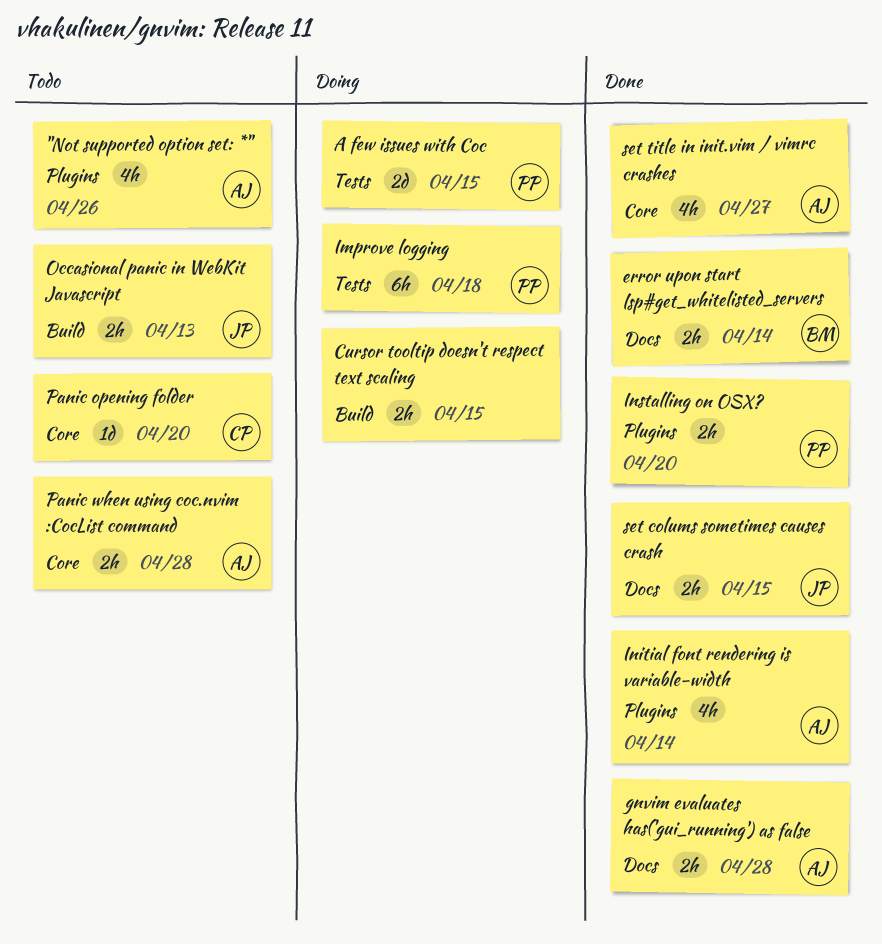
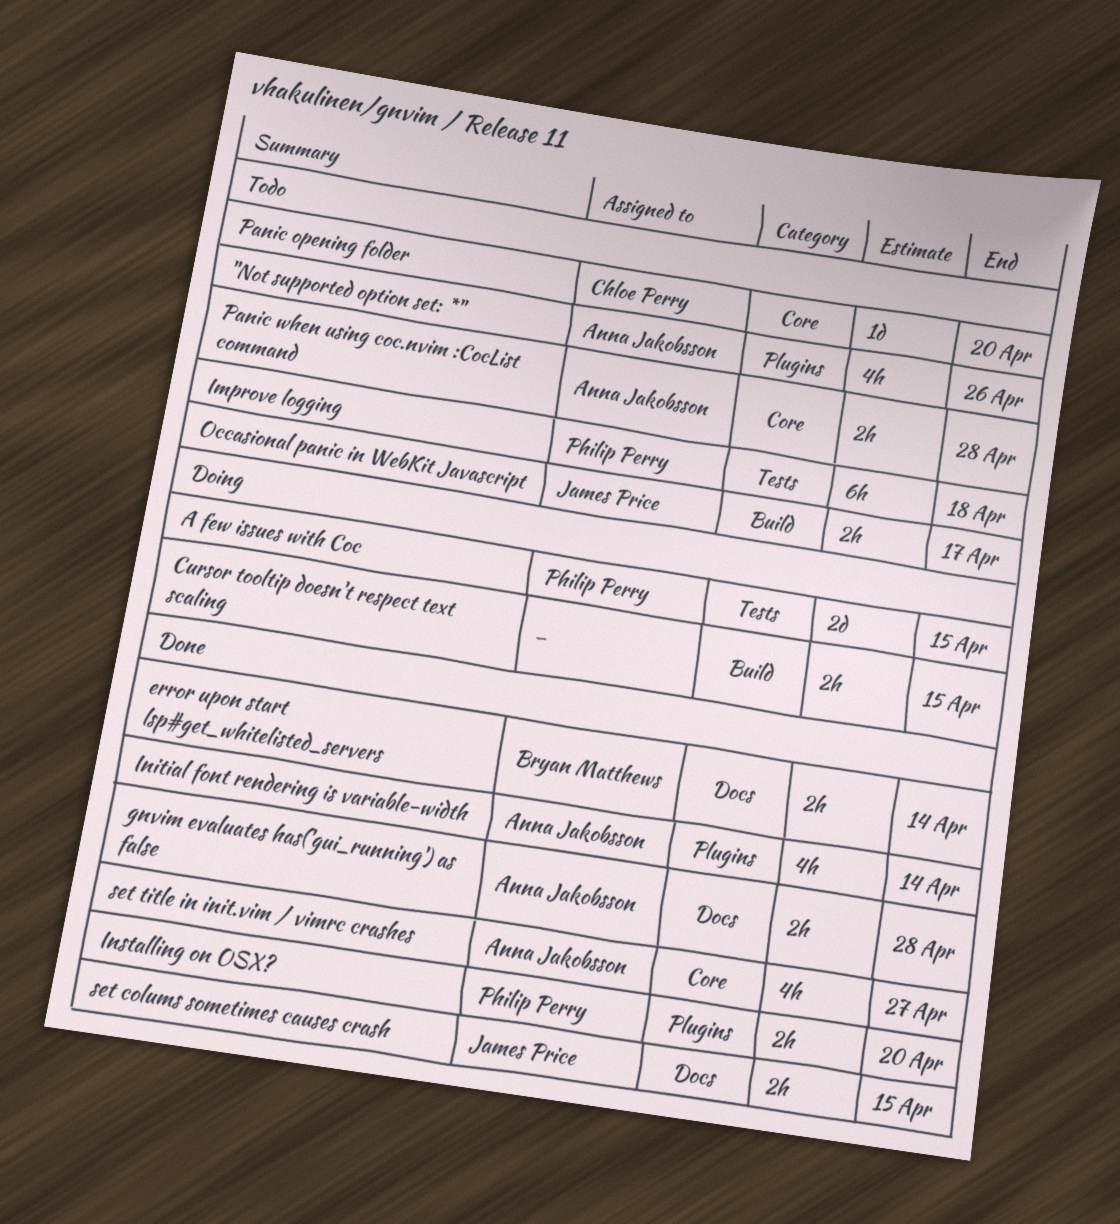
Improve logging, status: Doing -> Todo
Occasional panic in WebKit Javascript, due: Apr 13 -> Apr 17

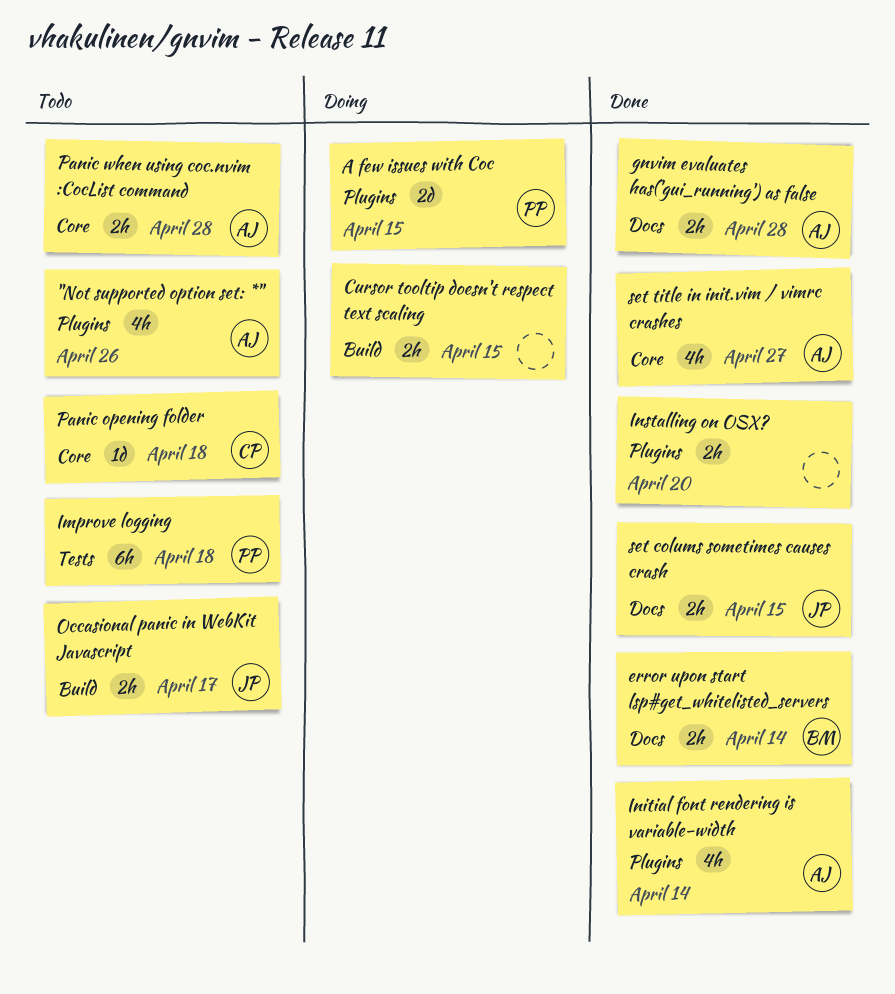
A few issues with Coc, label: Tests -> Plugins
Installing on OSX?, owner: Philip Perry -> none
Panic opening folder, due: Apr 20 -> Apr 18

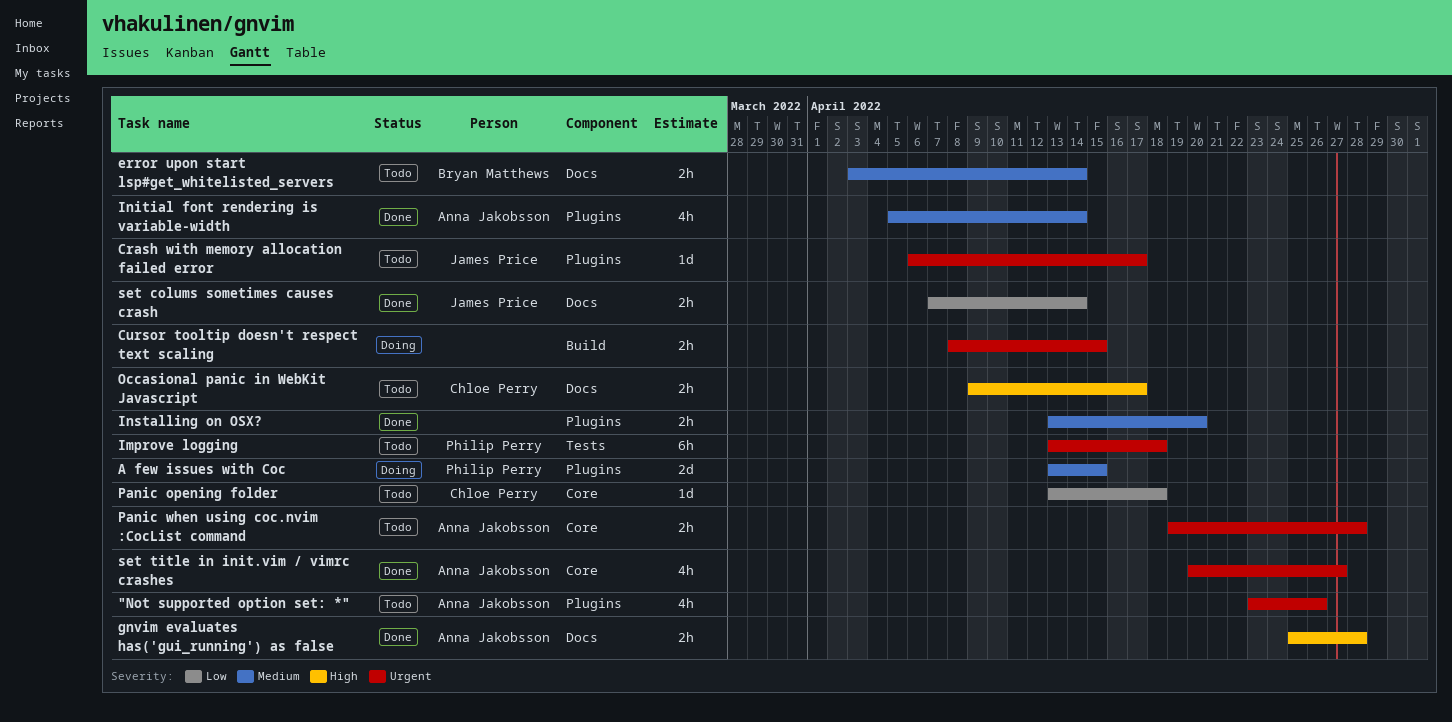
Crash with memory allocation failed error: none -> present
error upon start lsp#get_whitelisted_servers, status: Done -> Todo
Occasional panic in WebKit Javascript, owner: James Price -> Chloe Perry
Occasional panic in WebKit Javascript, label: Build -> Docs
set colums sometimes causes crash, due: Apr 15 -> Apr 14

